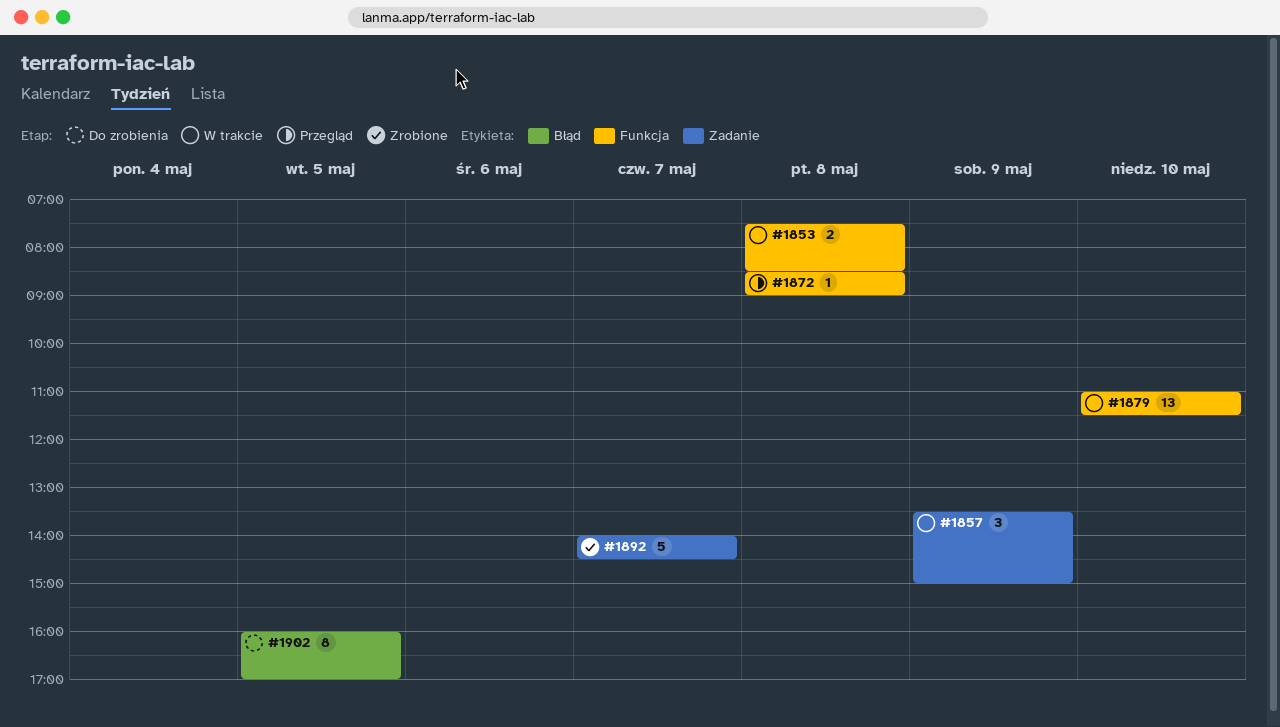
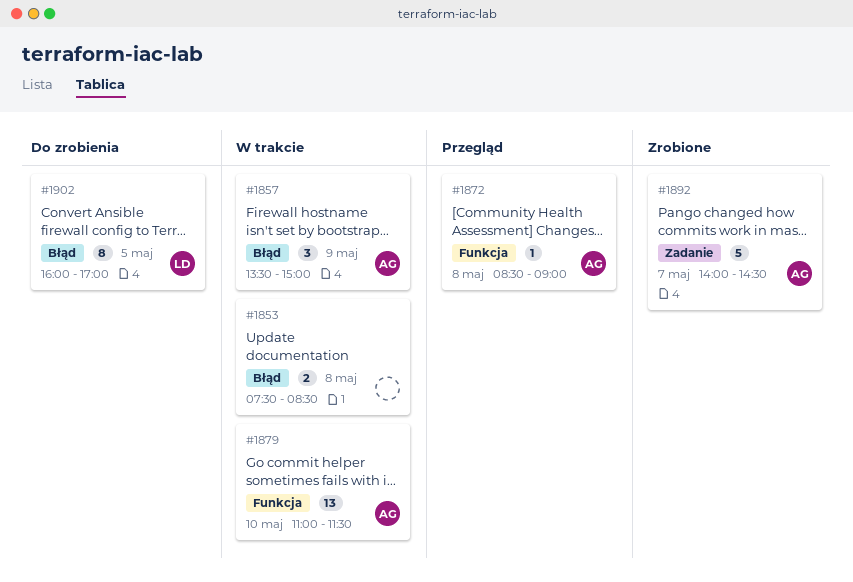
#1853, label: Funkcja -> Błąd
#1857, label: Zadanie -> Błąd

